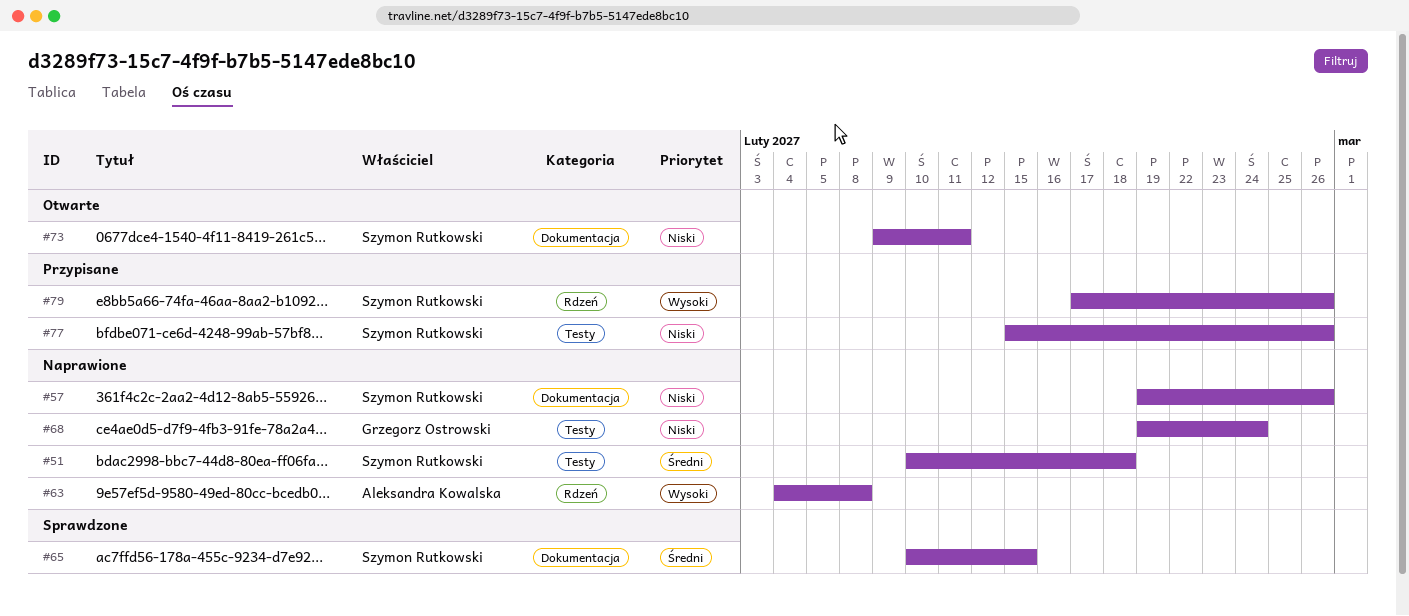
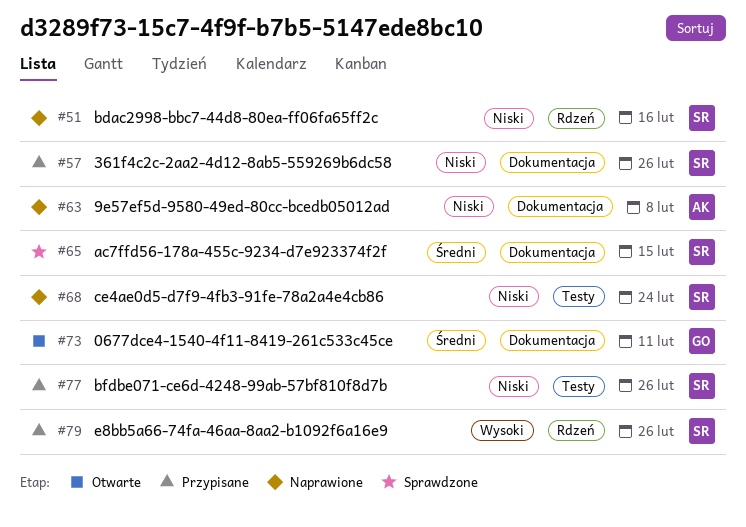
#51, priority: Średni -> Niski
#51, label: Testy -> Rdzeń
#51, due: Feb 18 -> Feb 16
#57, status: Naprawione -> Przypisane
#63, priority: Wysoki -> Niski
#63, label: Rdzeń -> Dokumentacja
#68, owner: Grzegorz Ostrowski -> Szymon Rutkowski
#73, owner: Szymon Rutkowski -> Grzegorz Ostrowski
#73, priority: Niski -> Średni

